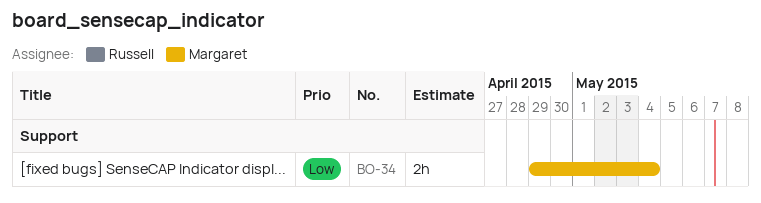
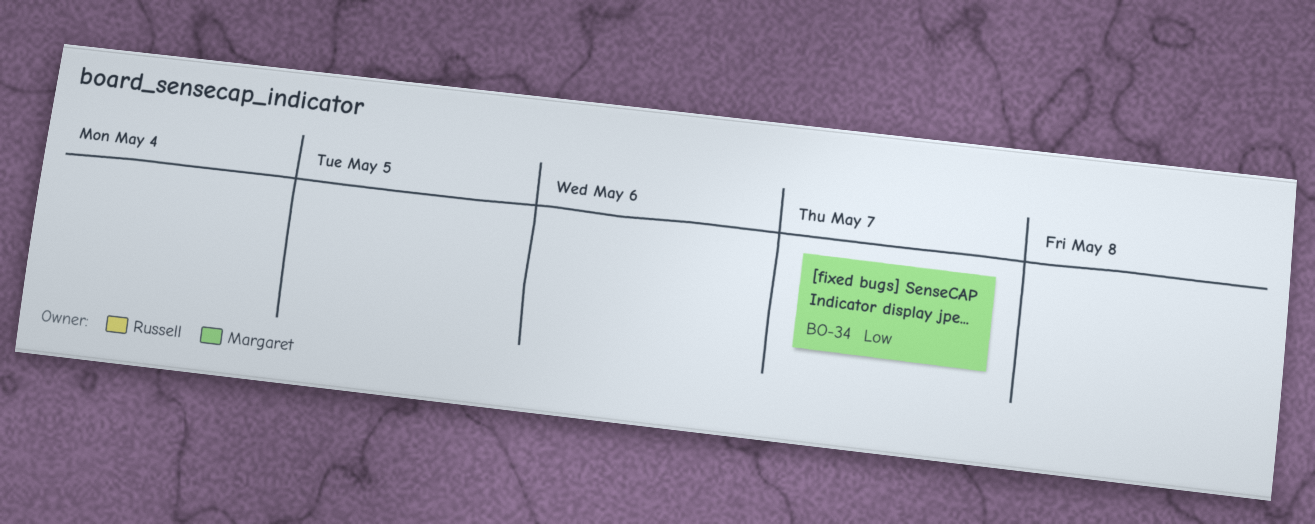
BO-34, due: May 4 -> May 7

